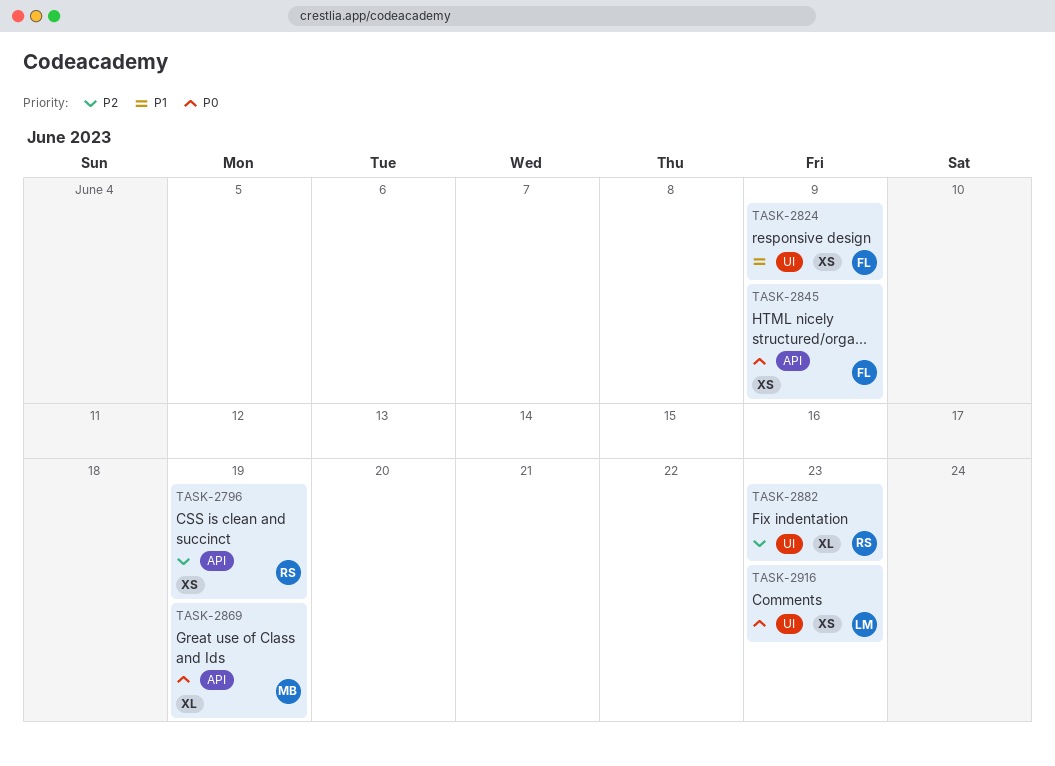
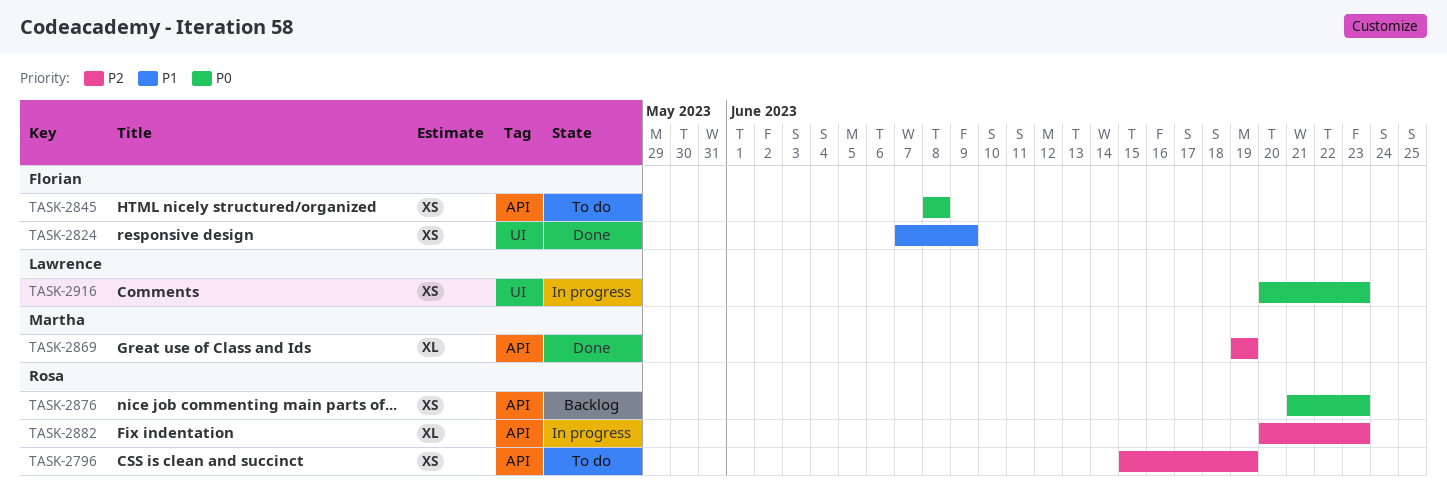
TASK-2845, due: Jun 9 -> Jun 8
TASK-2869, priority: P0 -> P2
TASK-2876: none -> present
TASK-2882, label: UI -> API

